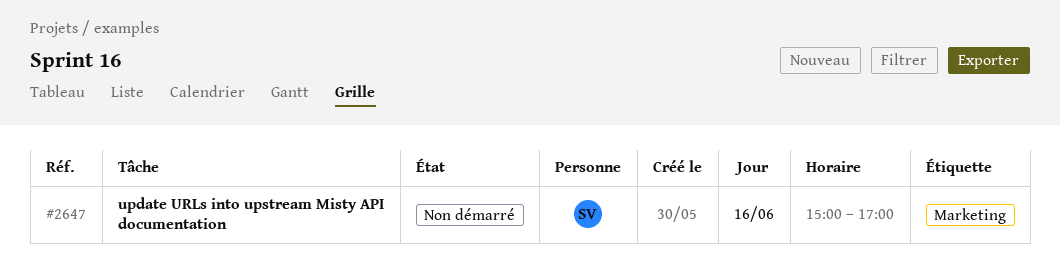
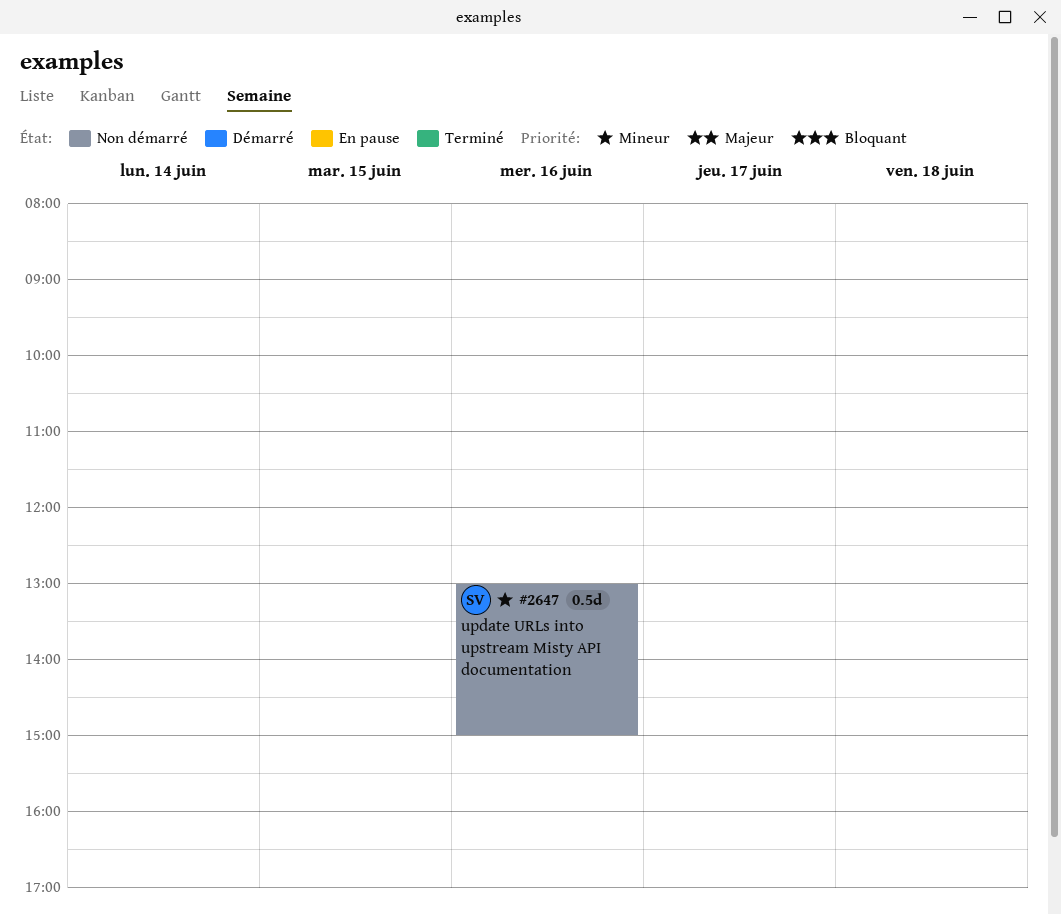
#2647, begins: 15:00 -> 13:00
#2647, ends: 17:00 -> 15:00

